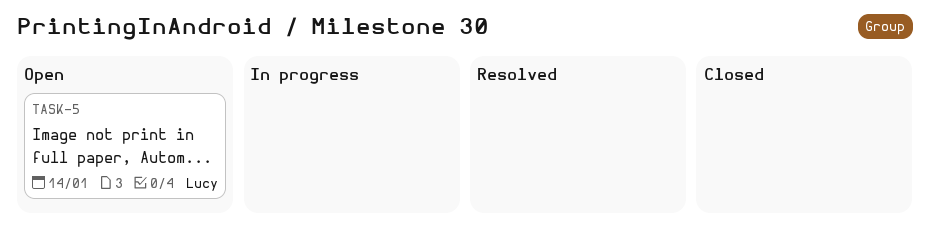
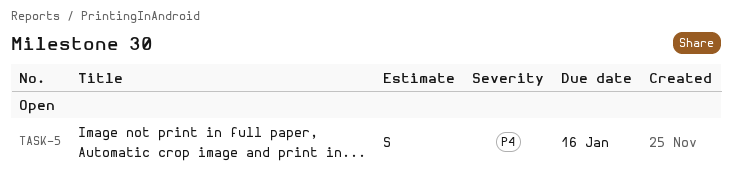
TASK-5, due: Jan 14 -> Jan 16

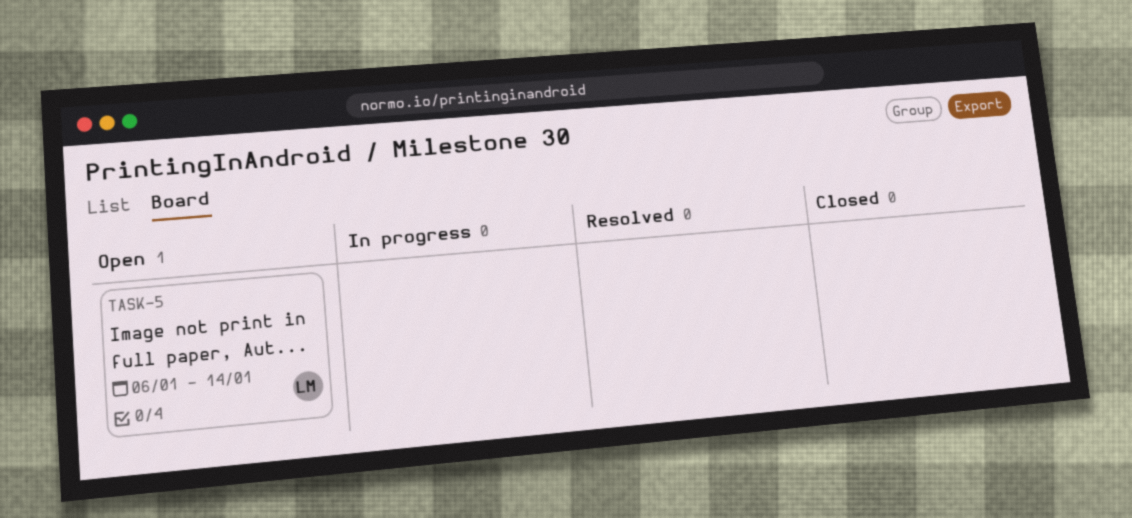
TASK-5, due: Jan 16 -> Jan 14

